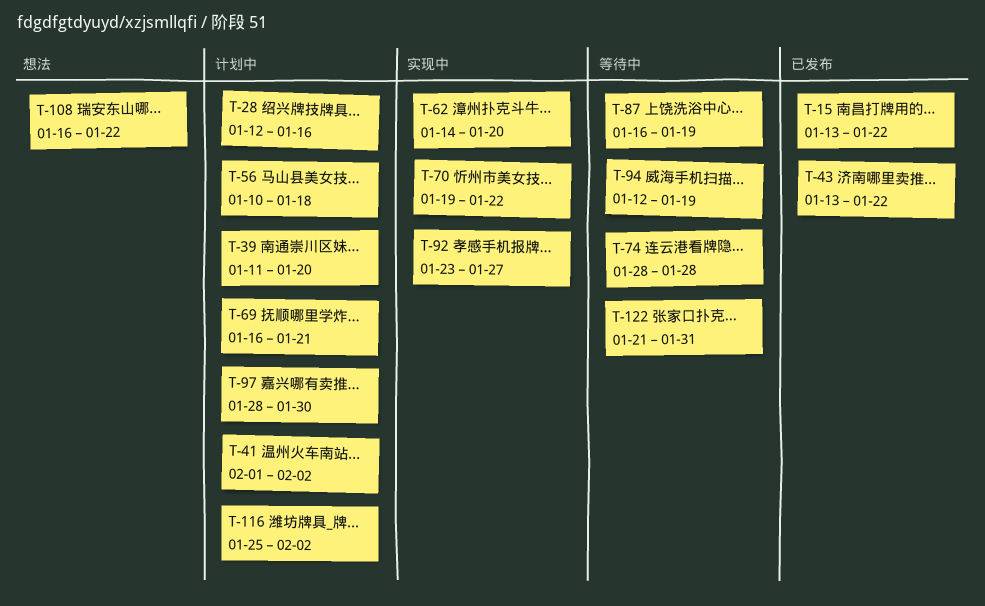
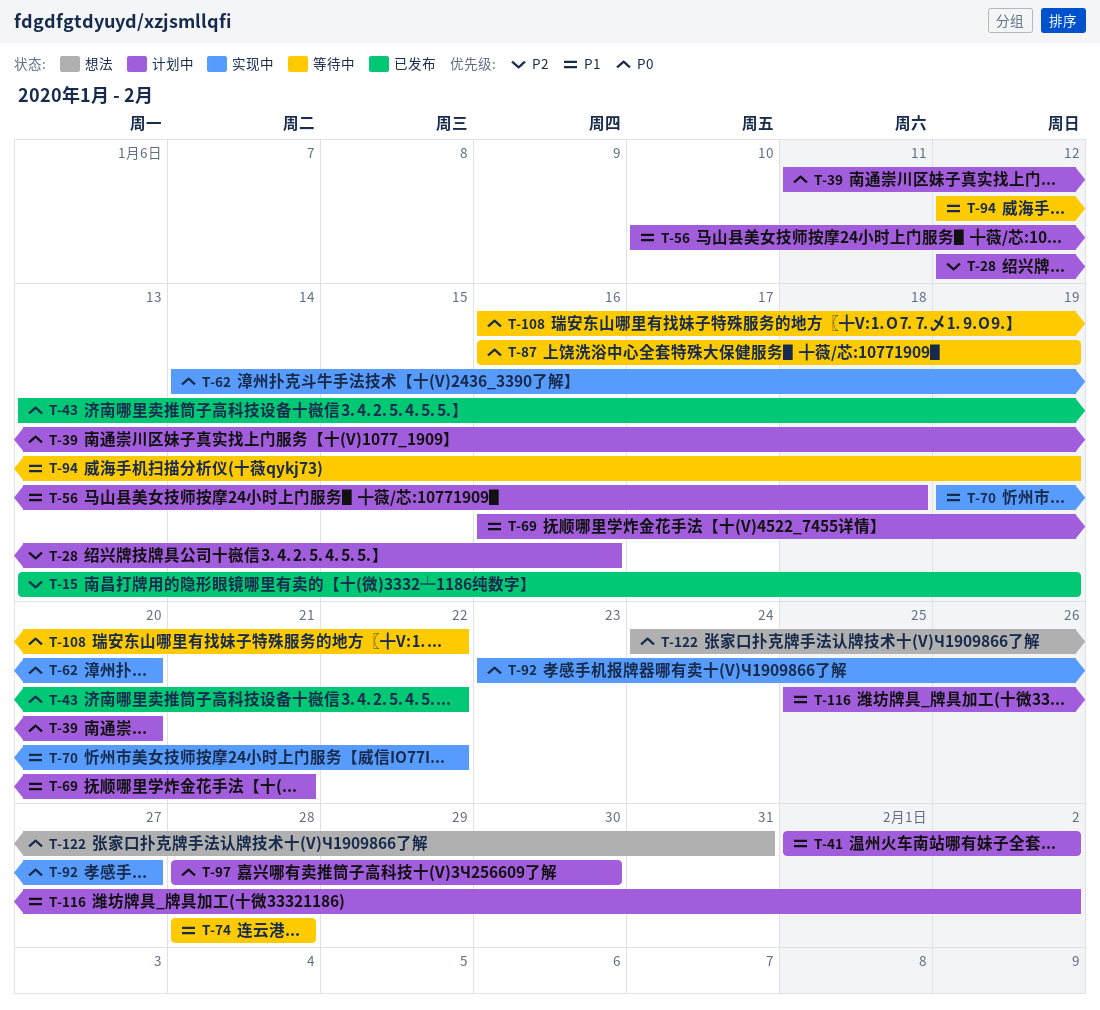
T-15, due: Jan 22 -> Jan 19
T-108, status: 想法 -> 等待中
T-122, status: 等待中 -> 想法
T-122, start: Jan 21 -> Jan 24

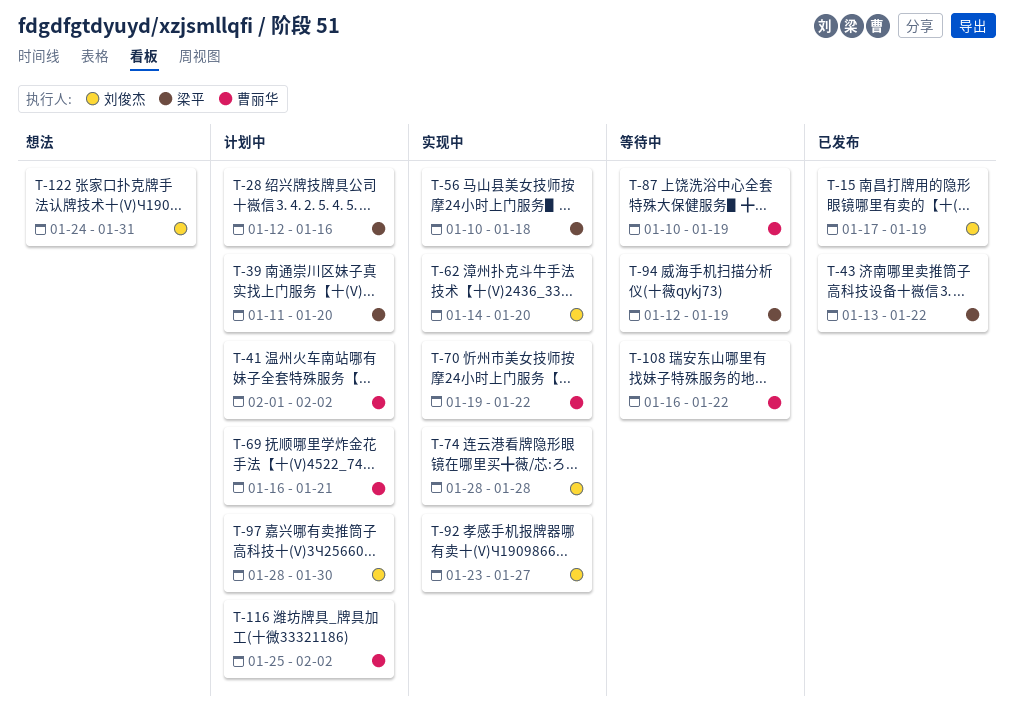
T-15, start: Jan 13 -> Jan 17
T-56, status: 计划中 -> 实现中
T-74, status: 等待中 -> 实现中
T-87, start: Jan 16 -> Jan 10

